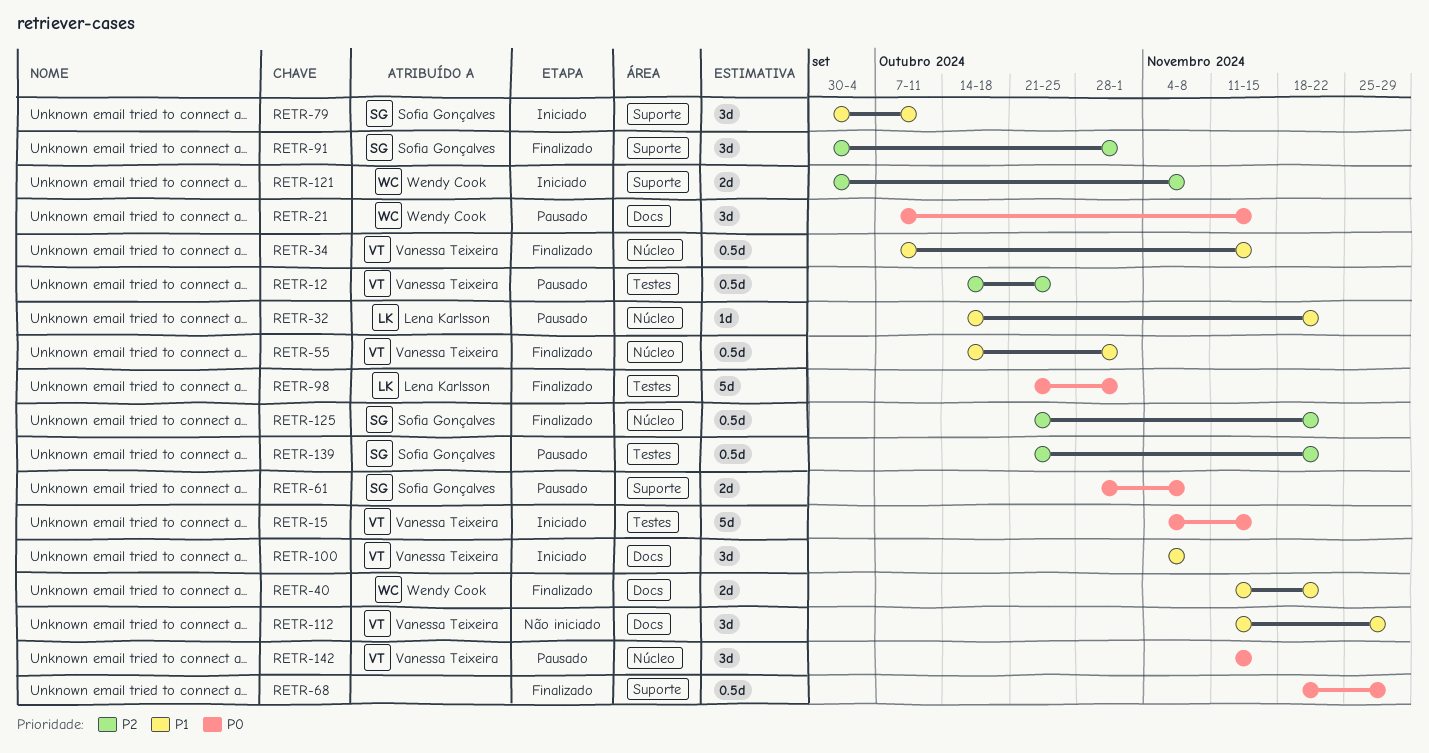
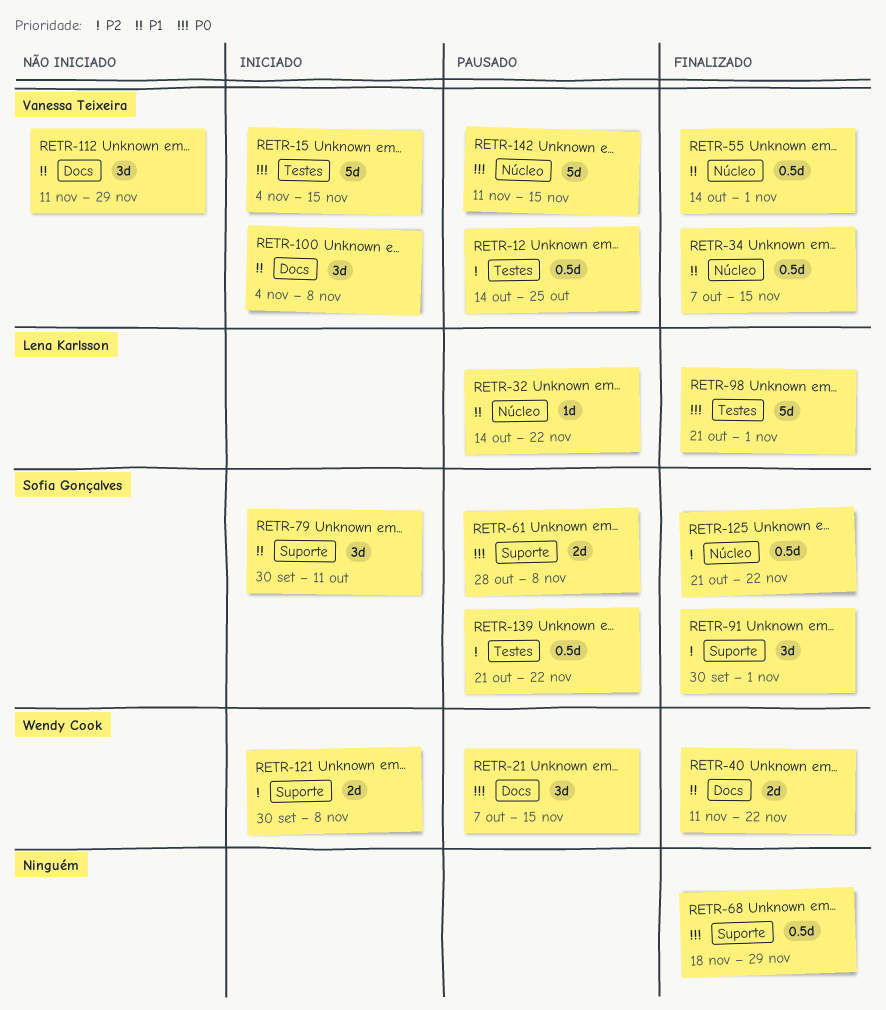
RETR-142, estimate: 3d -> 5d

